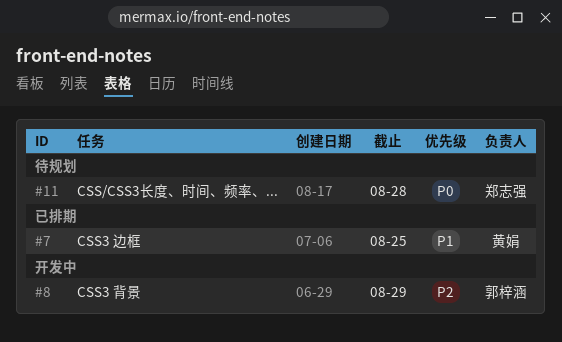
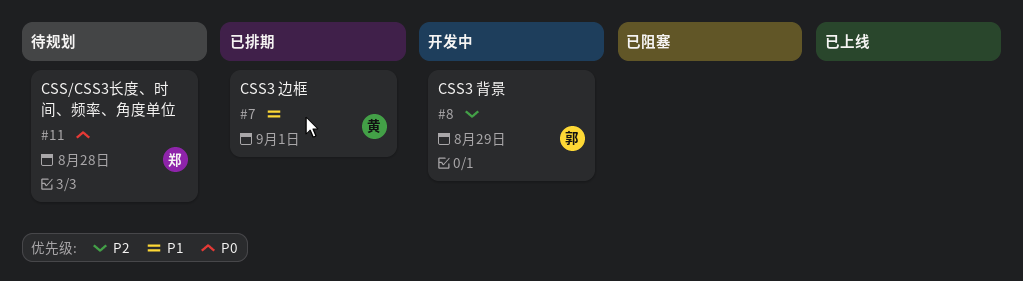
#7, due: Aug 25 -> Sep 1

